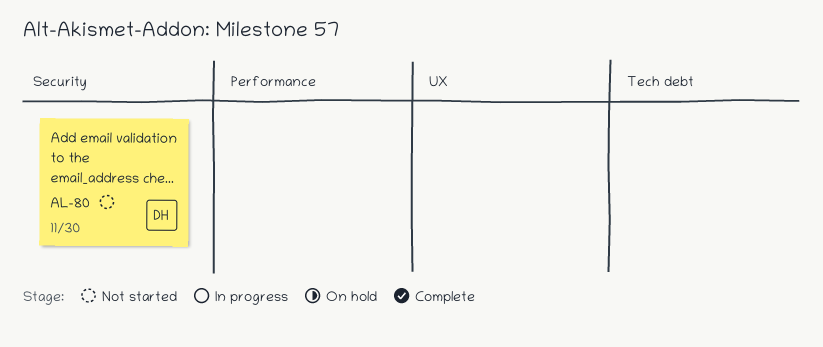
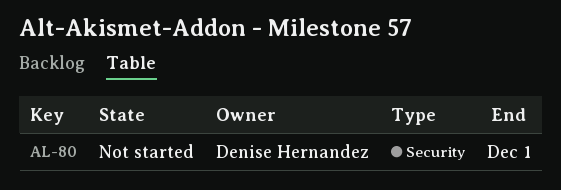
AL-80, due: Nov 30 -> Dec 1

